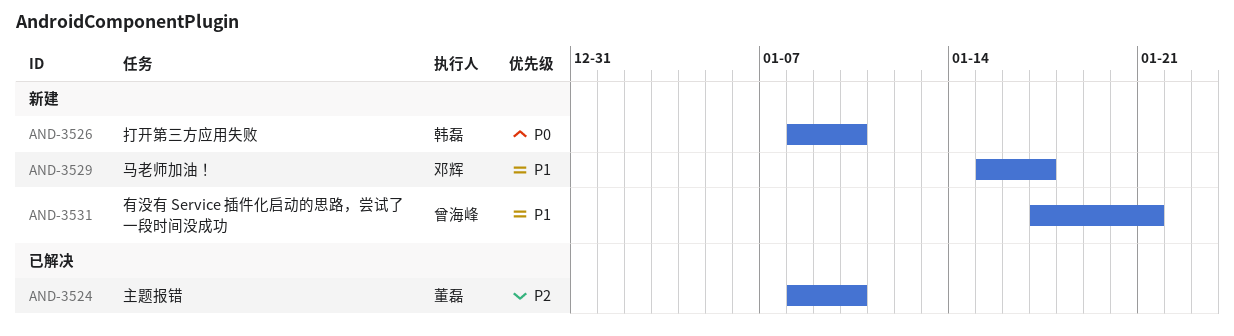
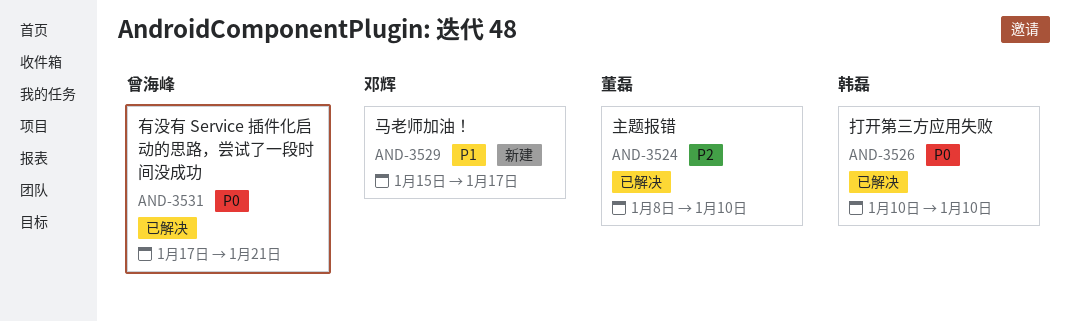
AND-3526, status: 新建 -> 已解决
AND-3526, start: Jan 8 -> Jan 10
AND-3531, status: 新建 -> 已解决
AND-3531, priority: P1 -> P0

